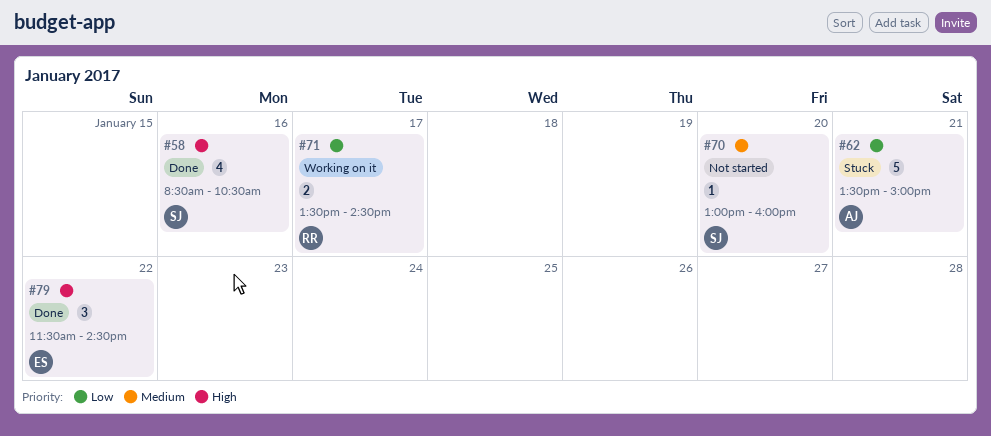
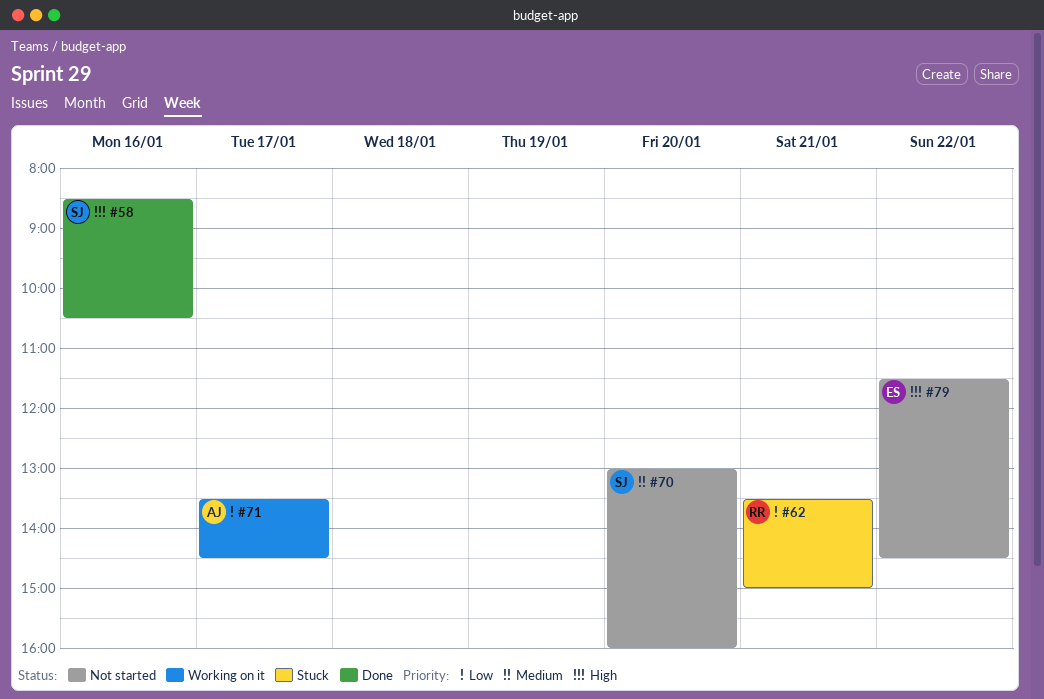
#62, owner: AJ -> RR
#71, owner: RR -> AJ
#79, status: Done -> Not started

